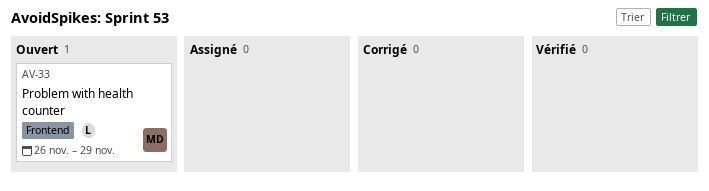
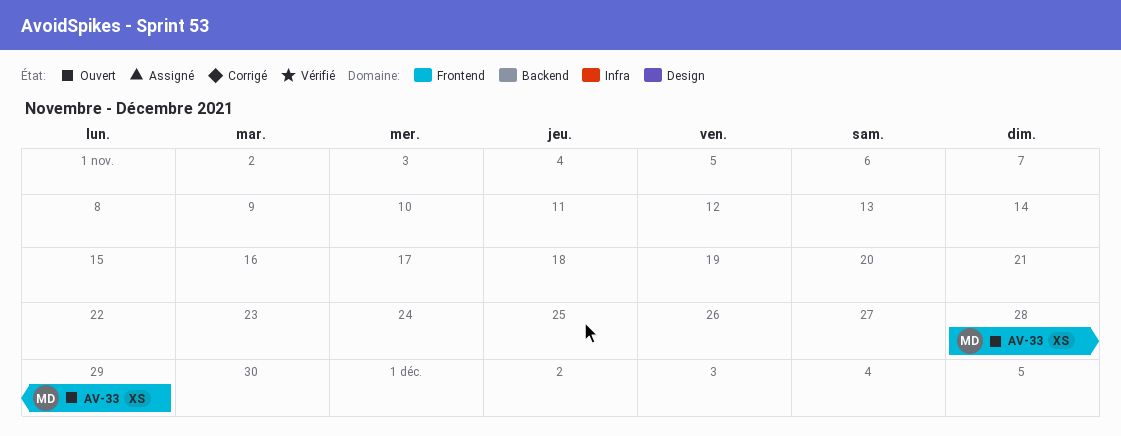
AV-33, estimate: L -> XS
AV-33, start: Nov 26 -> Nov 28

